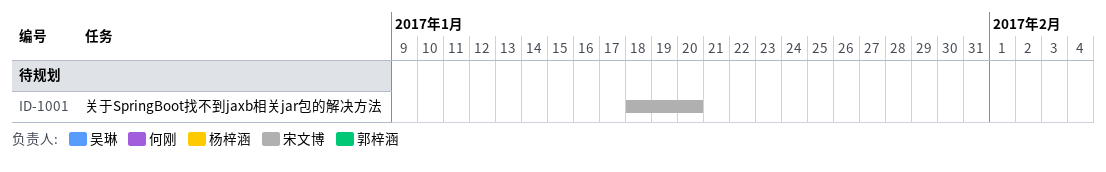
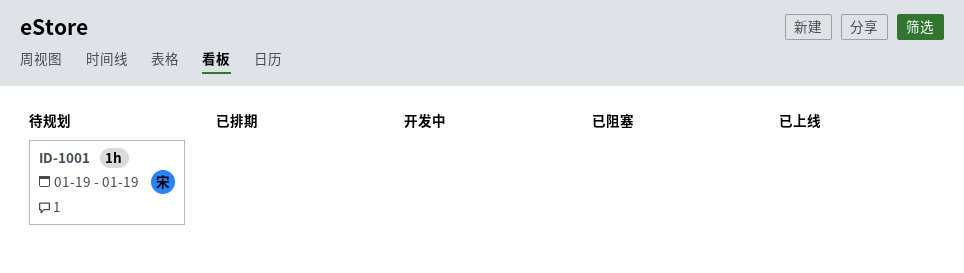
ID-1001, start: Jan 18 -> Jan 19
ID-1001, due: Jan 20 -> Jan 19

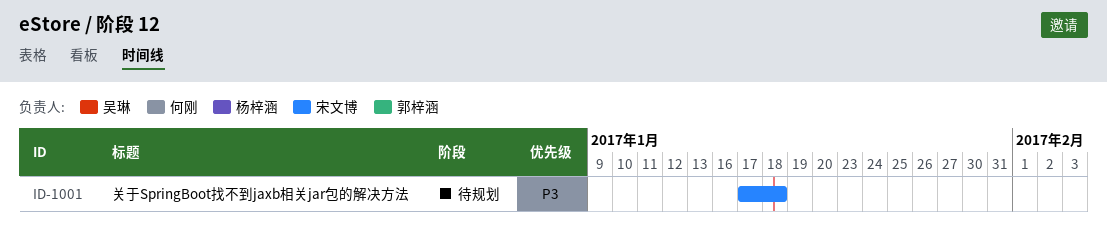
ID-1001, start: Jan 19 -> Jan 17
ID-1001, due: Jan 19 -> Jan 18

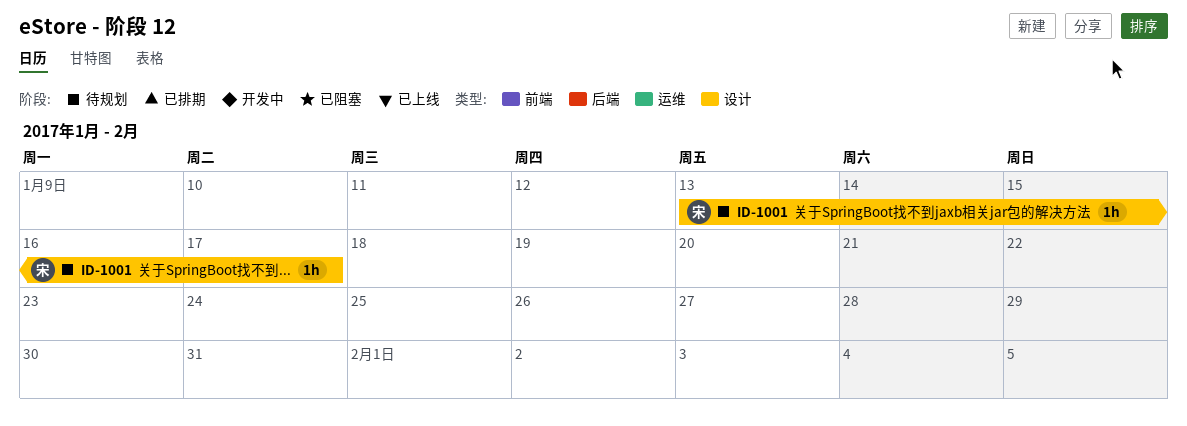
ID-1001, start: Jan 17 -> Jan 13
ID-1001, due: Jan 18 -> Jan 17

